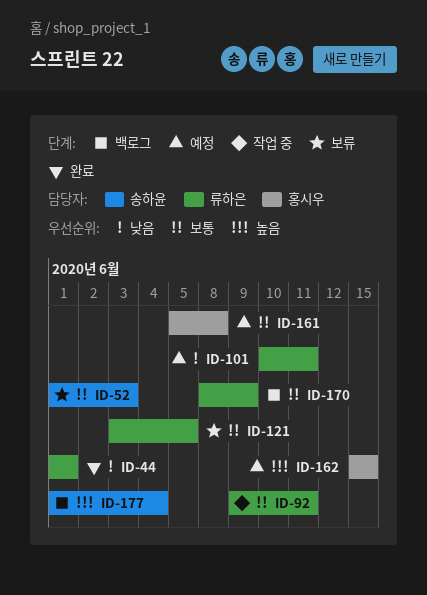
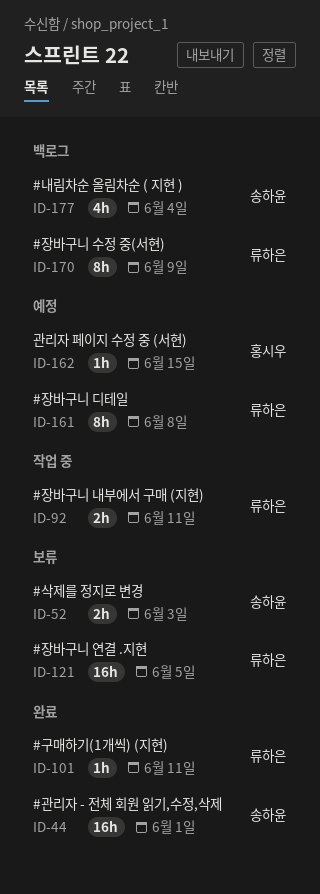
ID-44, owner: 류하은 -> 송하윤
ID-101, status: 예정 -> 완료
ID-161, owner: 홍시우 -> 류하은

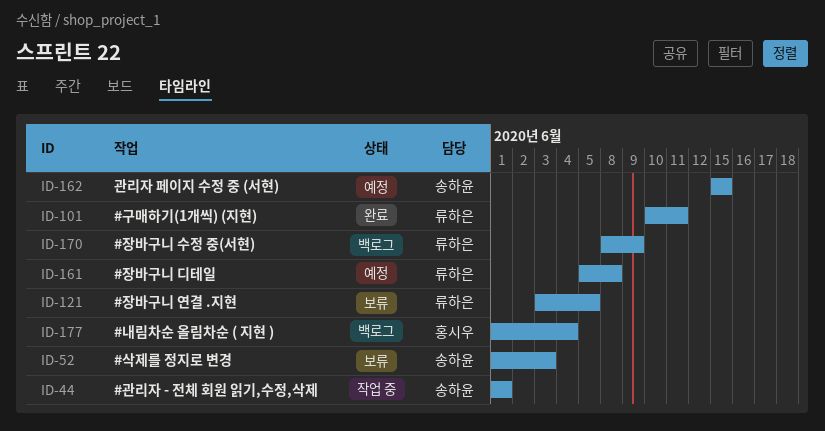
ID-44, status: 완료 -> 작업 중
ID-92: present -> none
ID-162, owner: 홍시우 -> 송하윤
ID-177, owner: 송하윤 -> 홍시우

